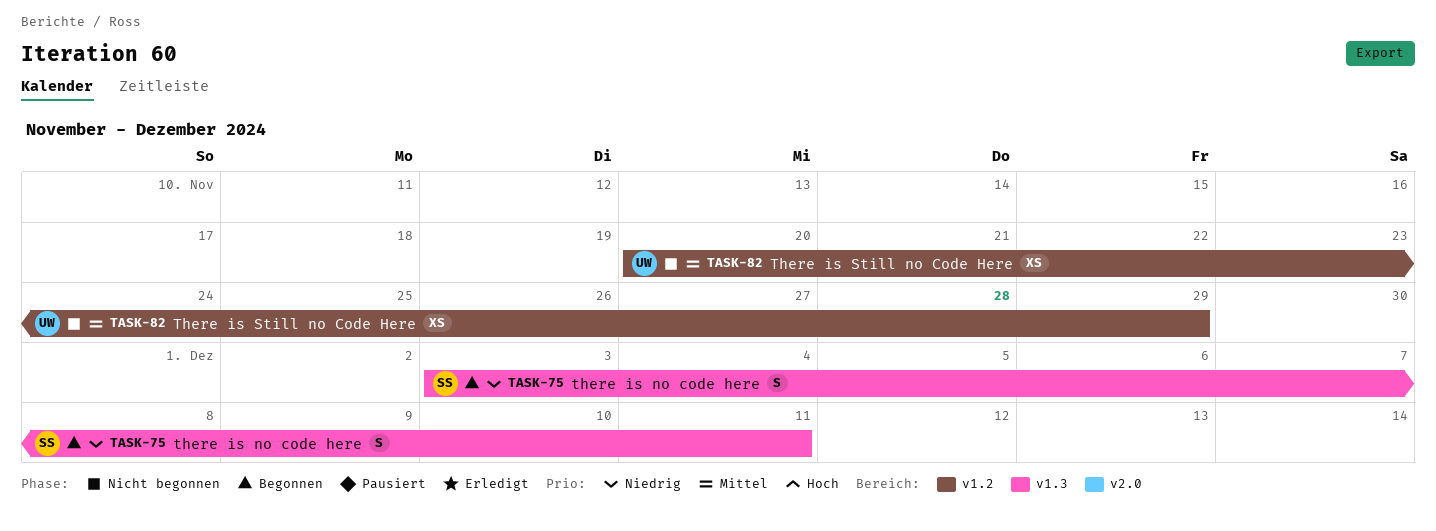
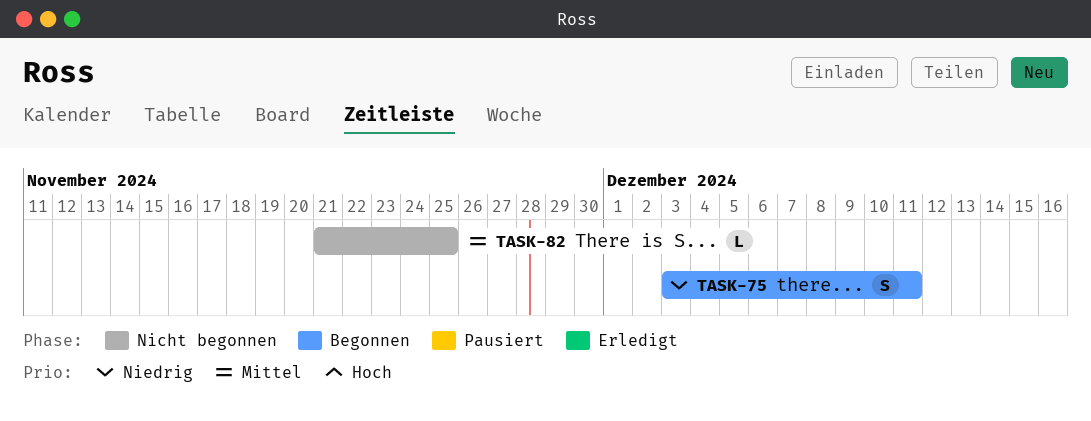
TASK-82, estimate: XS -> L
TASK-82, start: Nov 20 -> Nov 21
TASK-82, due: Nov 29 -> Nov 25

